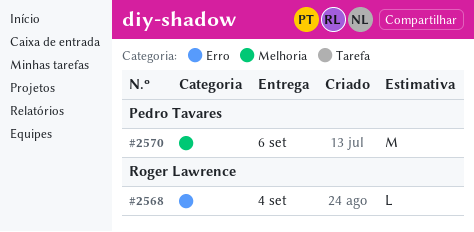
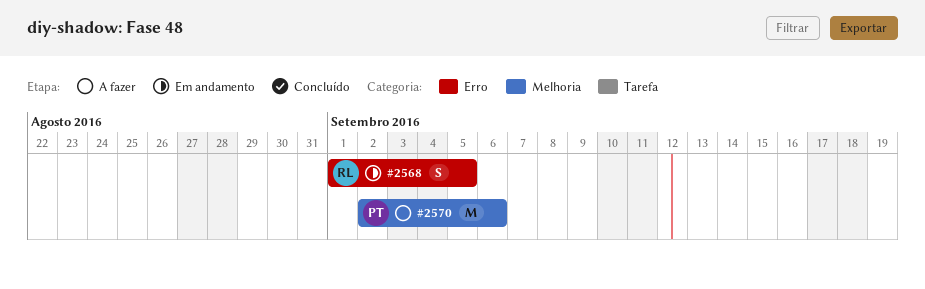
#2568, estimate: L -> S
#2568, due: Sep 4 -> Sep 5

